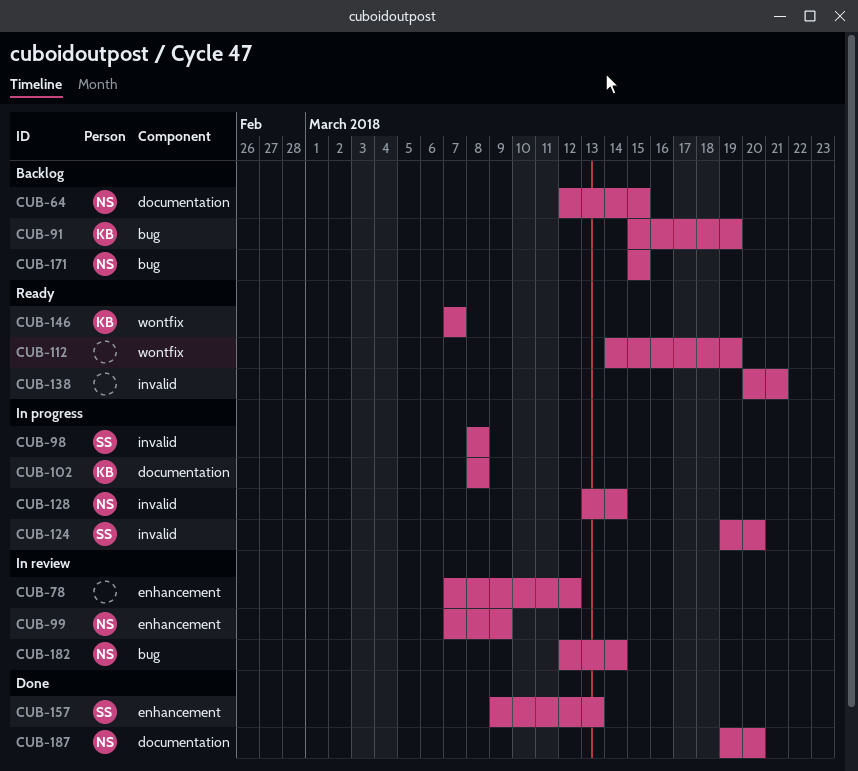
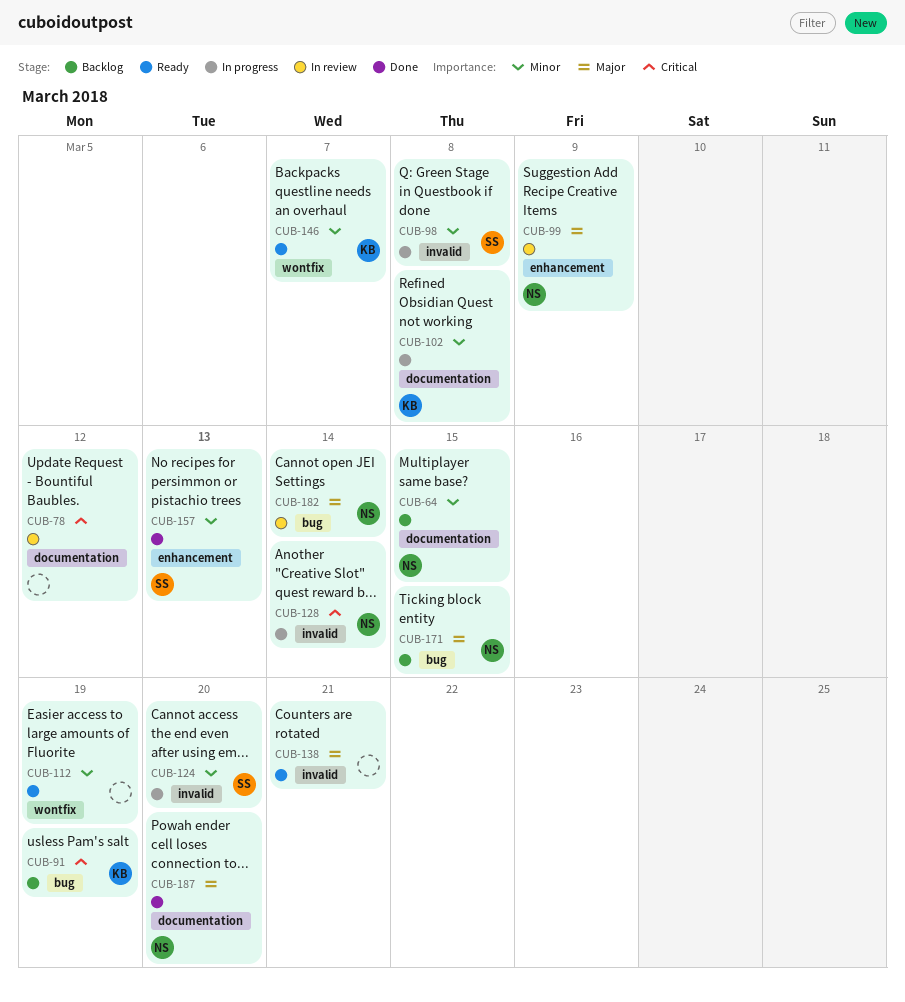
CUB-78, label: enhancement -> documentation

